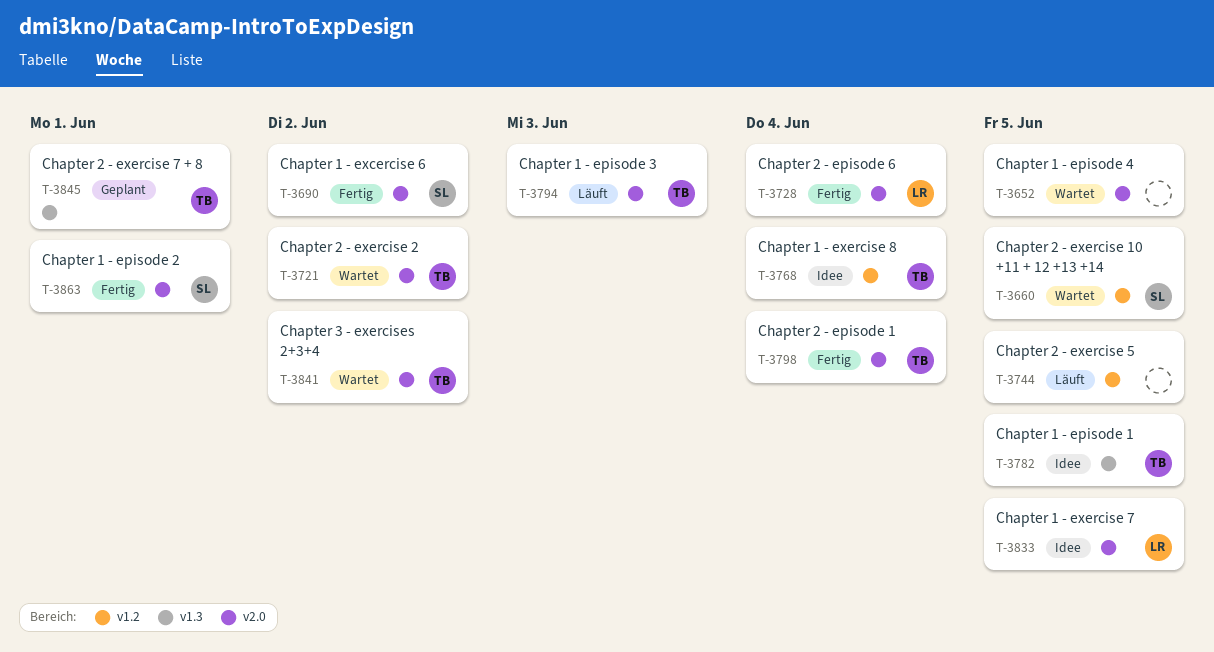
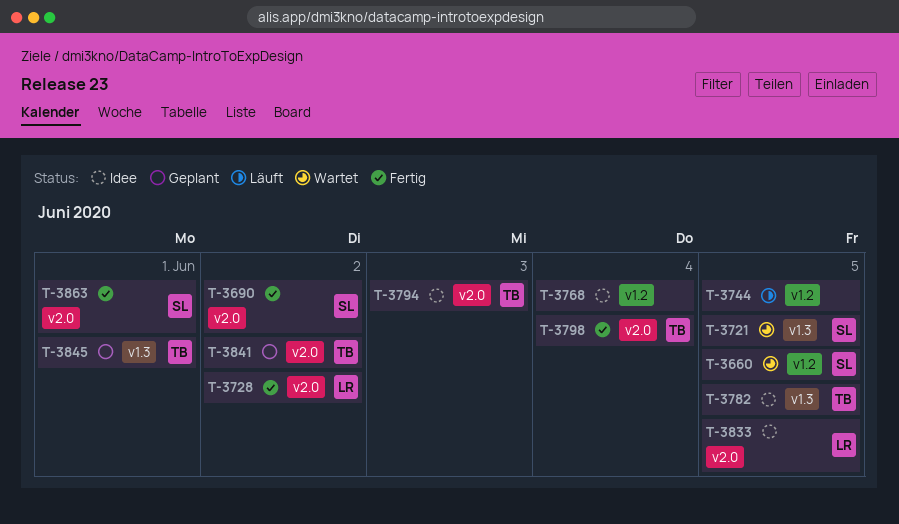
T-3652: present -> none
T-3721, owner: TB -> SL
T-3721, label: v2.0 -> v1.3
T-3721, due: Jun 2 -> Jun 5
T-3728, due: Jun 4 -> Jun 2
T-3768, owner: TB -> none
T-3794, status: Läuft -> Idee
T-3841, status: Wartet -> Geplant

